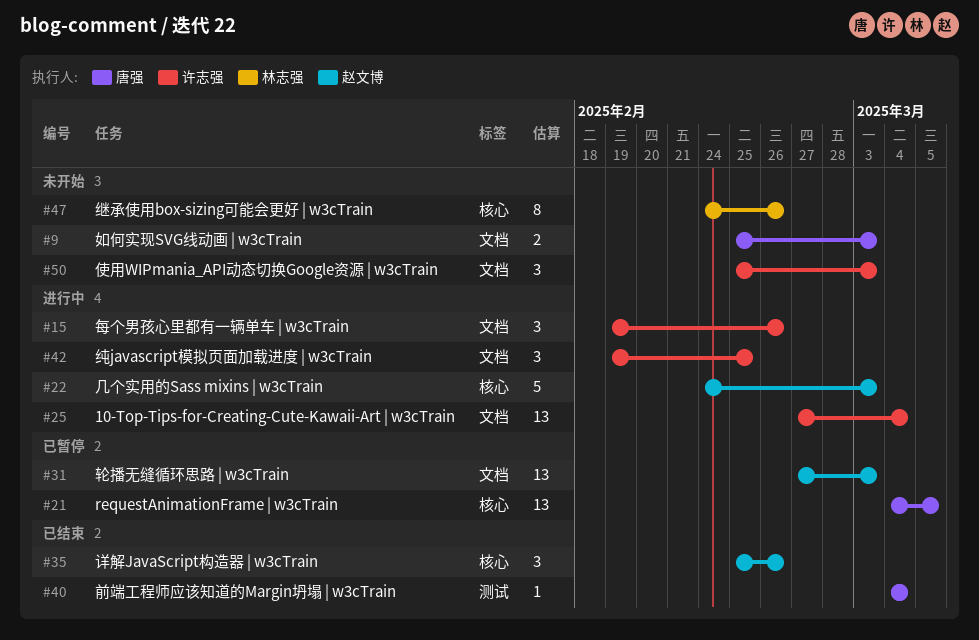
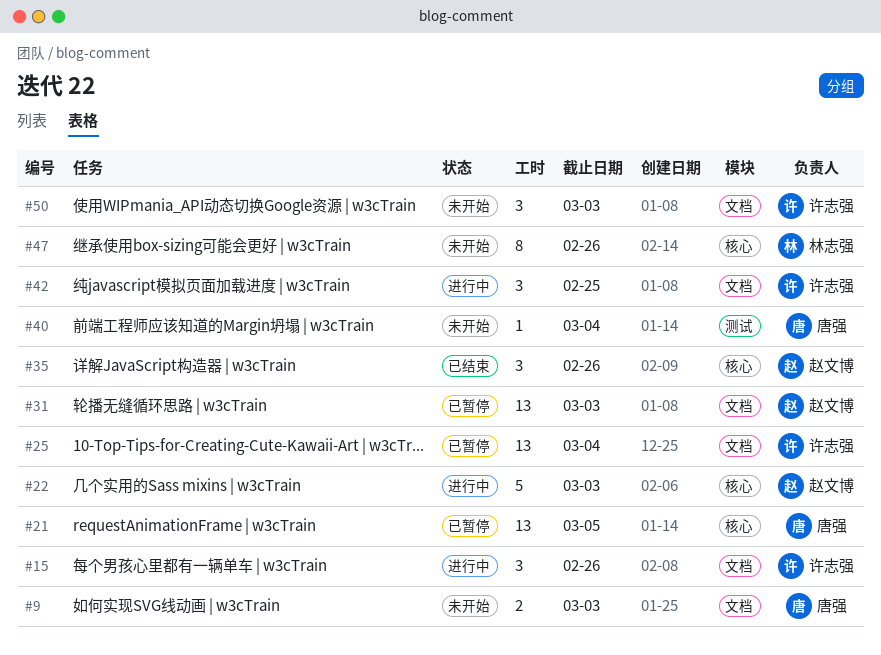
#25, status: 进行中 -> 已暂停
#40, status: 已结束 -> 未开始

